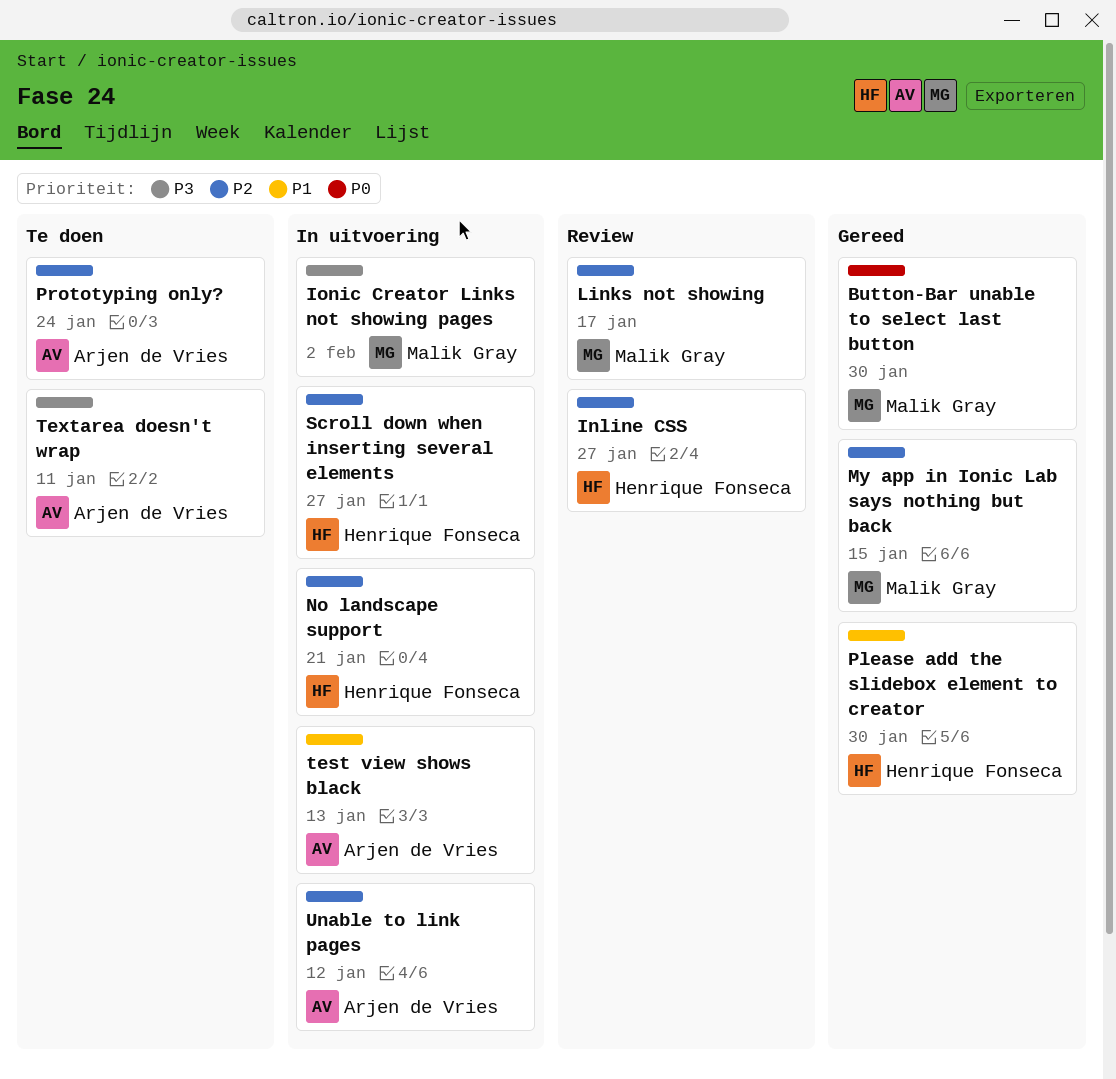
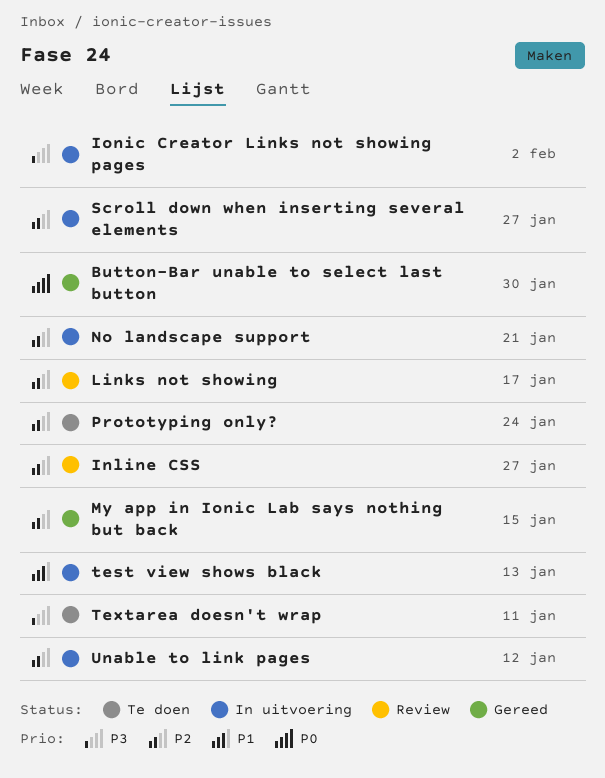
Please add the slidebox element to creator: present -> none

